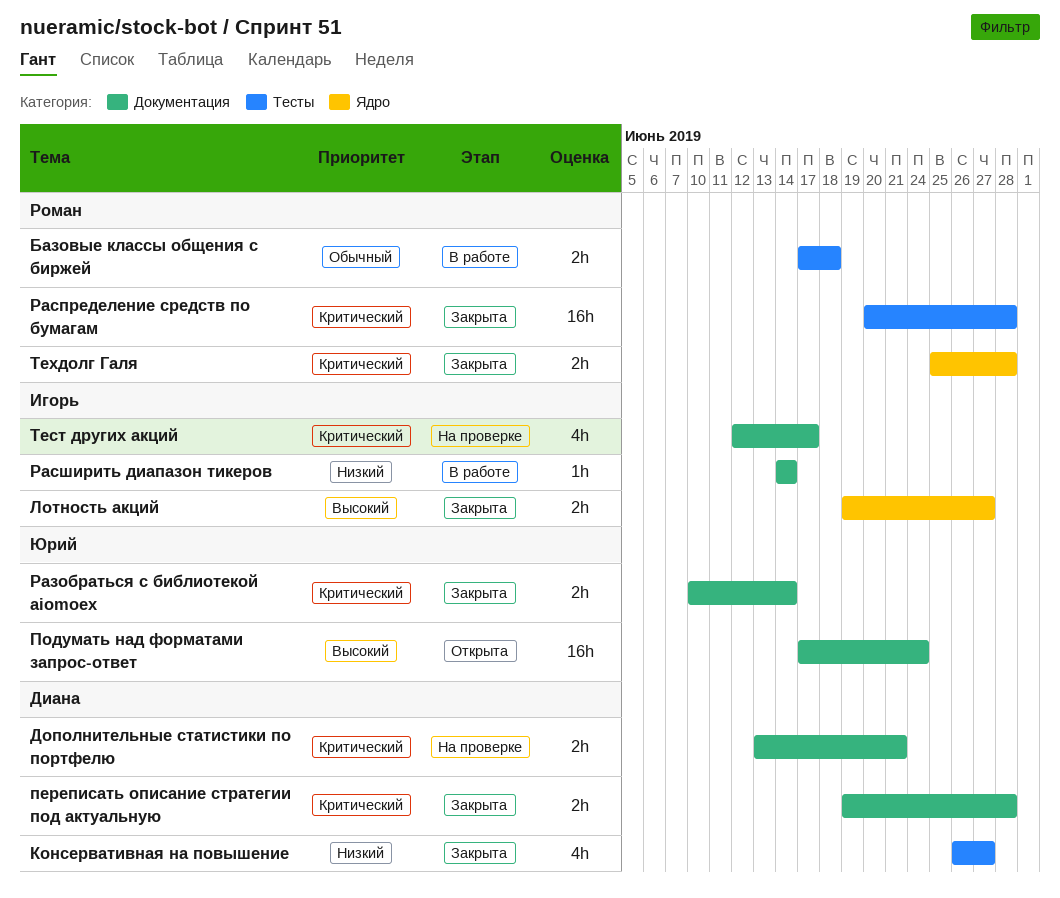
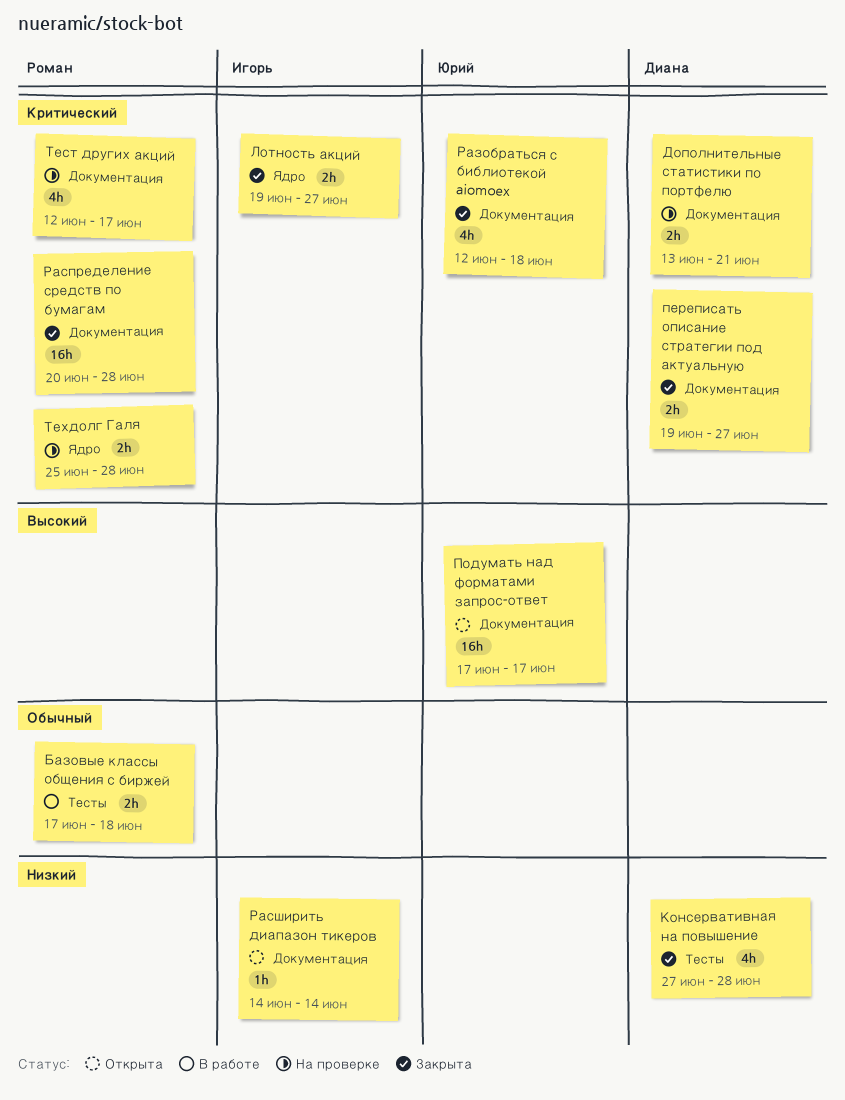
Консервативная на повышение, start: Jun 26 -> Jun 27
Консервативная на повышение, due: Jun 27 -> Jun 28
Лотность акций, priority: Высокий -> Критический
переписать описание стратегии под актуальную, due: Jun 28 -> Jun 27
Подумать над форматами запрос-ответ, due: Jun 24 -> Jun 17
Разобраться с библиотекой aiomoex, estimate: 2h -> 4h
Разобраться с библиотекой aiomoex, start: Jun 10 -> Jun 12
Разобраться с библиотекой aiomoex, due: Jun 14 -> Jun 18
Распределение средств по бумагам, label: Тесты -> Документация
Расширить диапазон тикеров, status: В работе -> Открыта
Тест других акций, owner: Игорь -> Роман
Техдолг Галя, status: Закрыта -> На проверке

